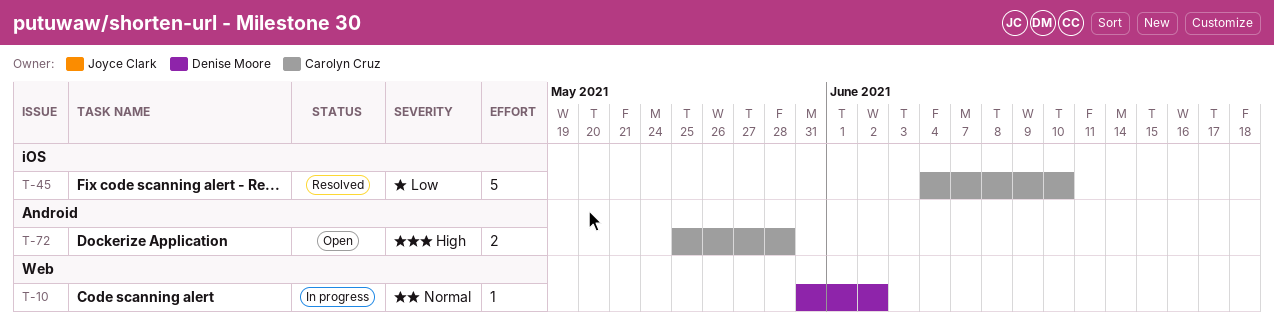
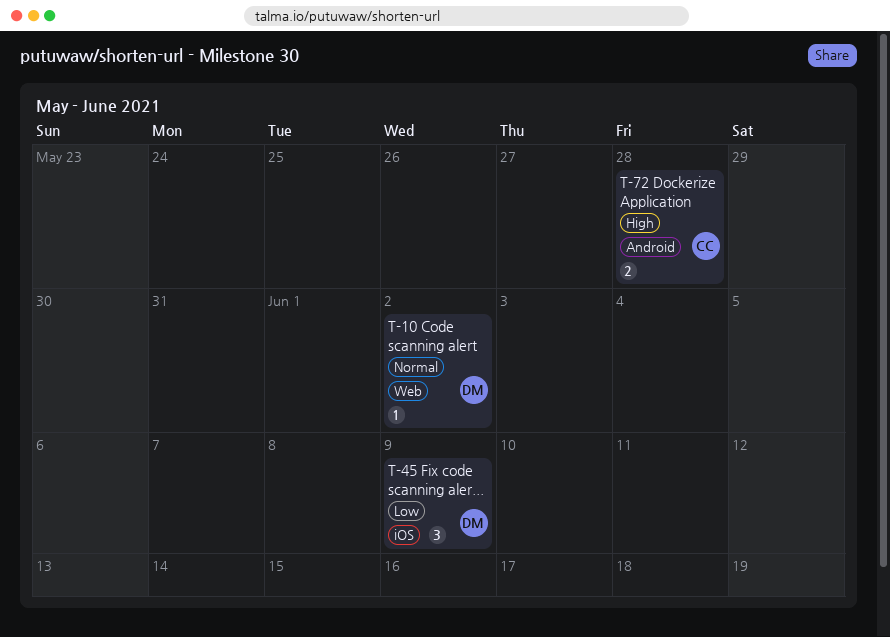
T-45, owner: Carolyn Cruz -> Denise Moore
T-45, estimate: 5 -> 3
T-45, due: Jun 10 -> Jun 9

